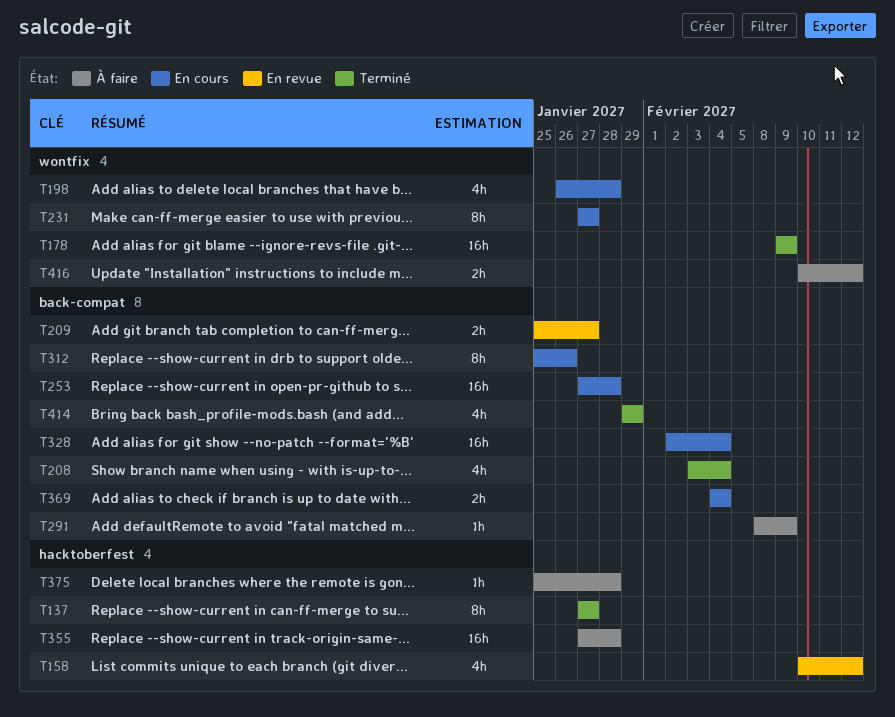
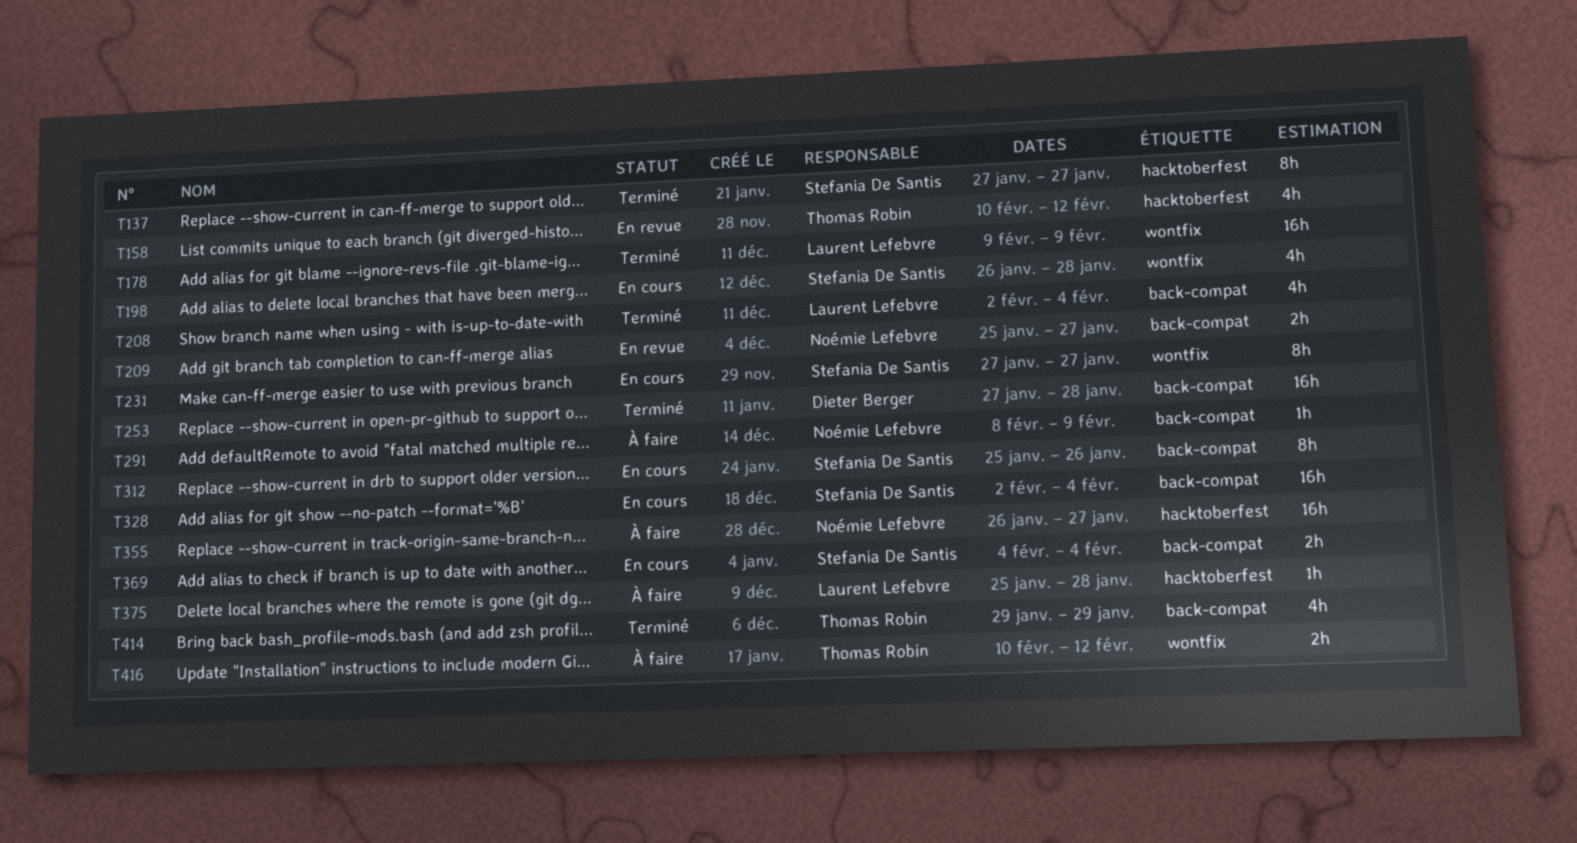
T208, start: Feb 3 -> Feb 2
T253, status: En cours -> Terminé
T355, start: Jan 27 -> Jan 26
T355, due: Jan 28 -> Jan 27

